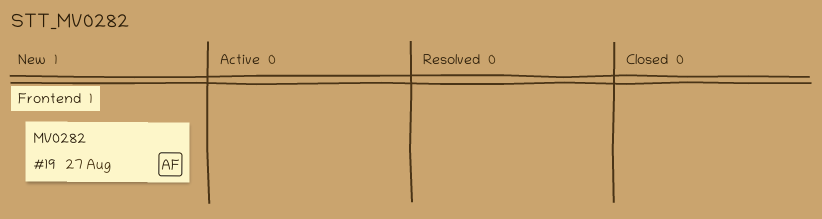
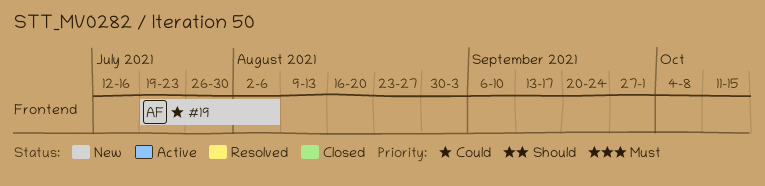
#19, due: Aug 27 -> Aug 6

